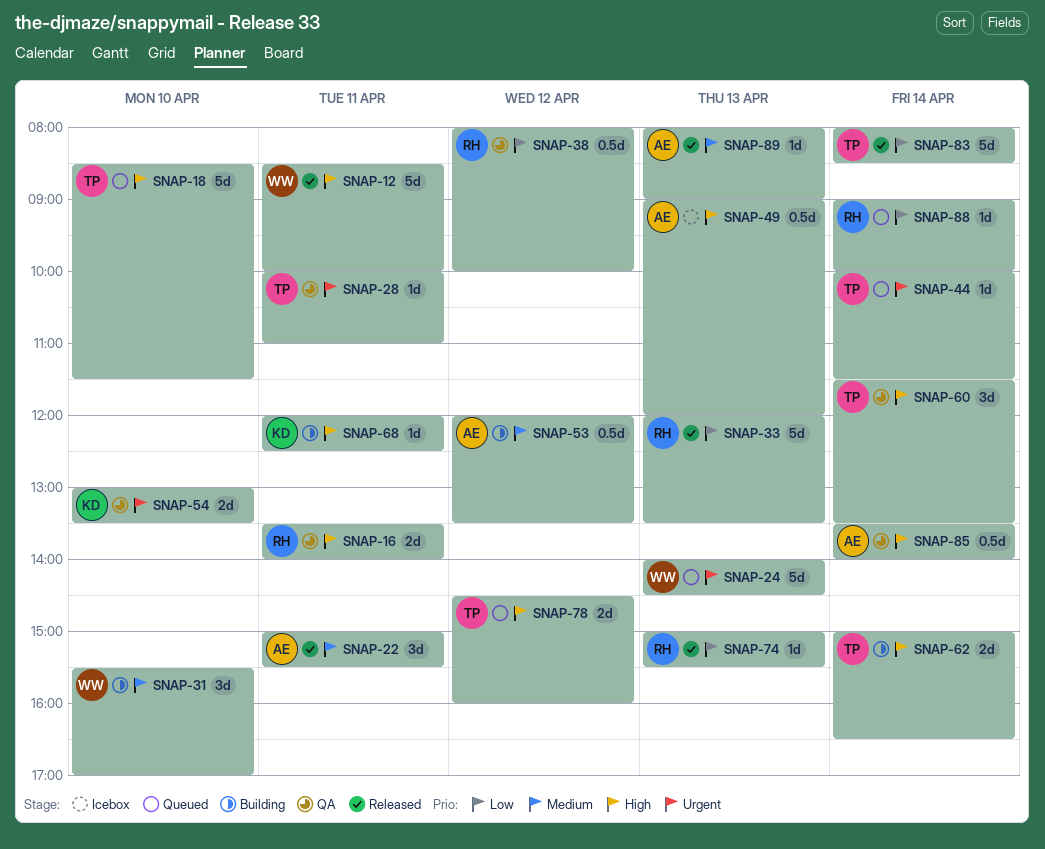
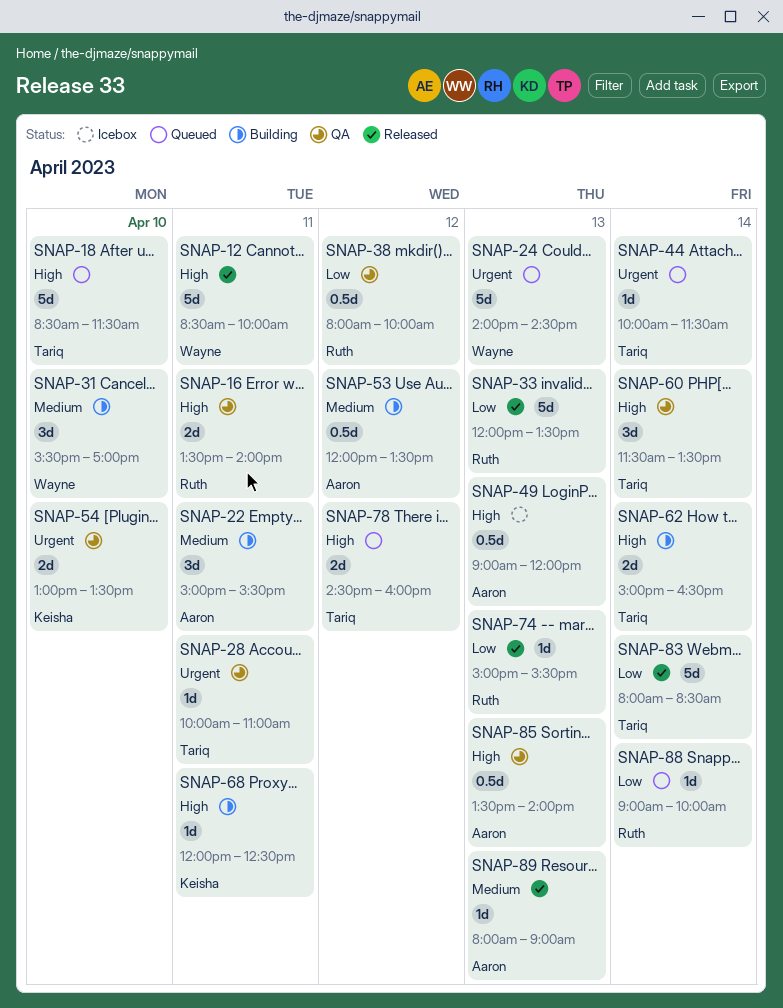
SNAP-22, status: Released -> Building
SNAP-85, day: Apr 14 -> Apr 13

